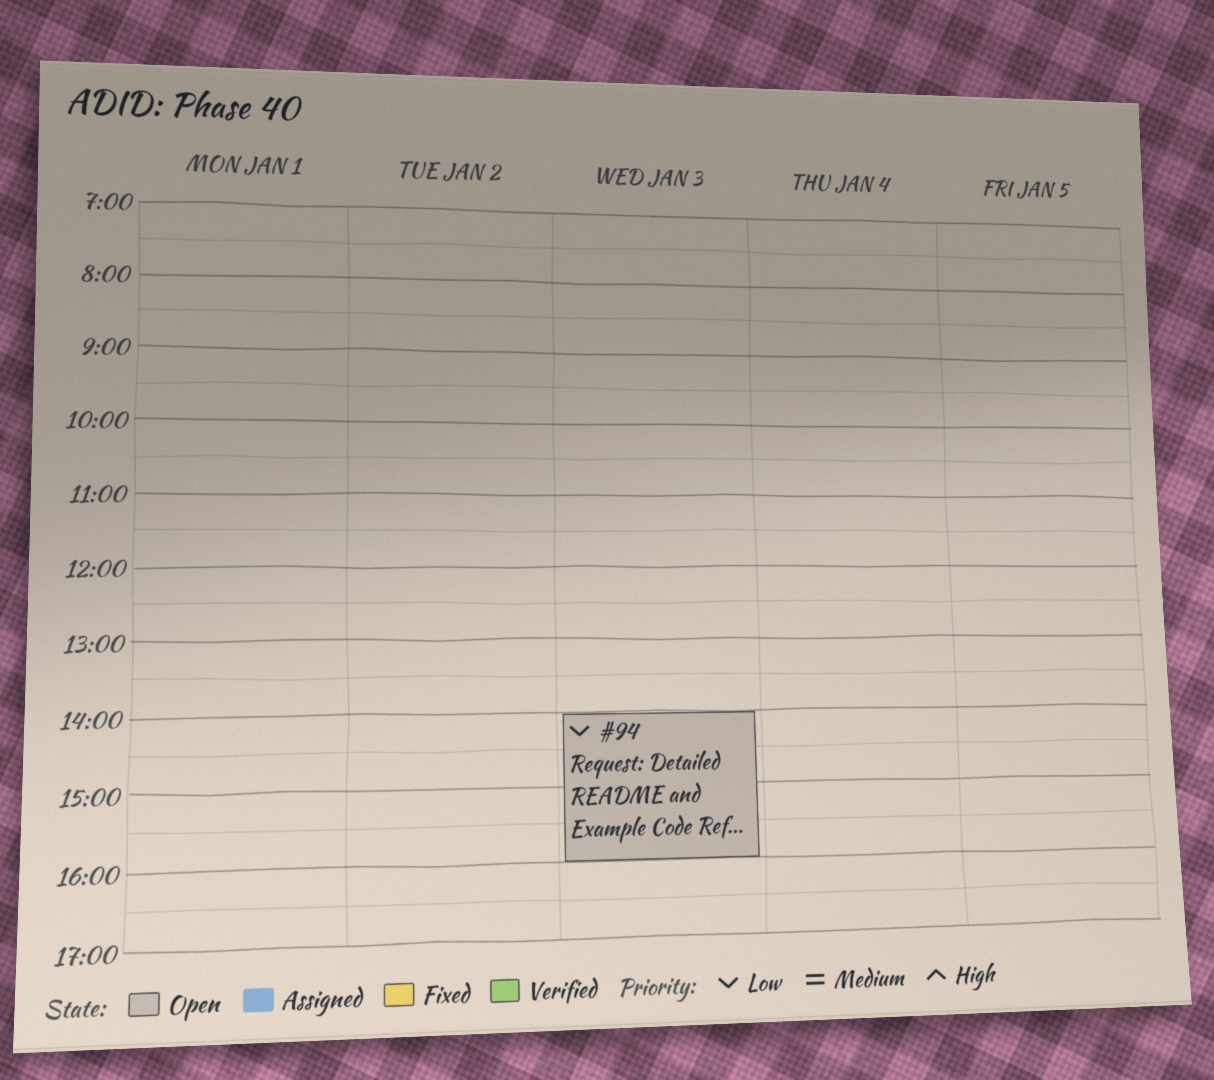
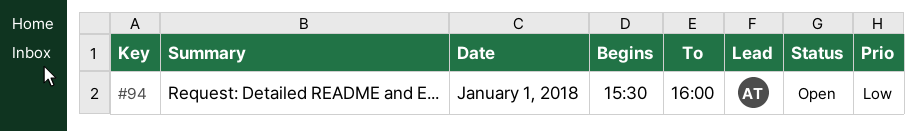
#94, day: Jan 3 -> Jan 1
#94, begins: 14:00 -> 15:30

